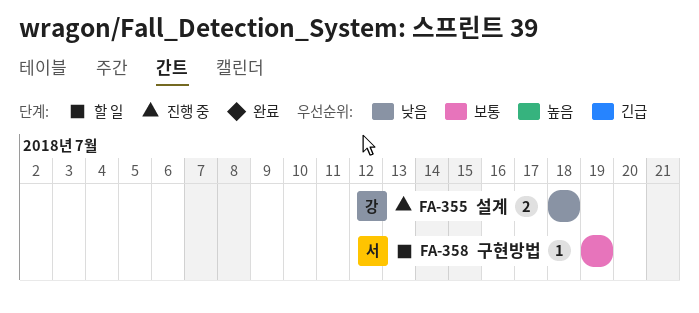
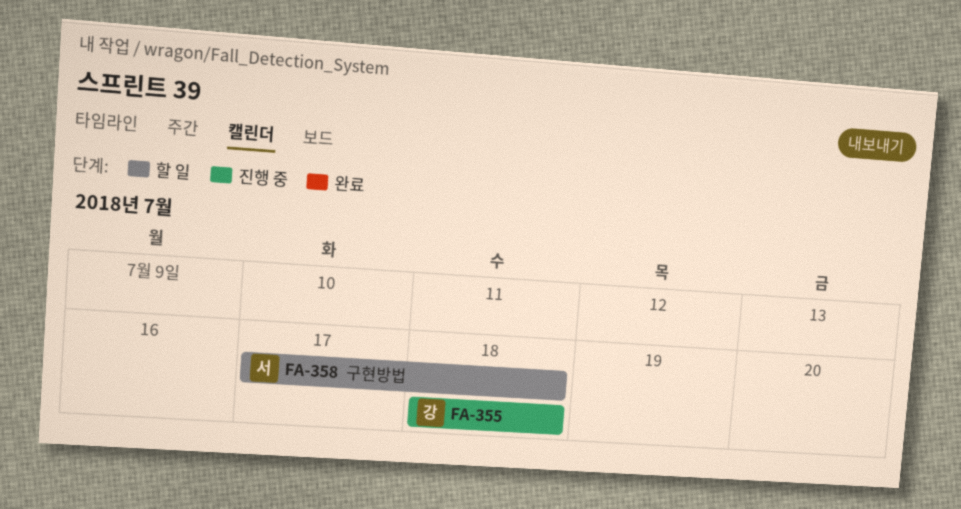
FA-358, start: Jul 19 -> Jul 17
FA-358, due: Jul 19 -> Jul 18

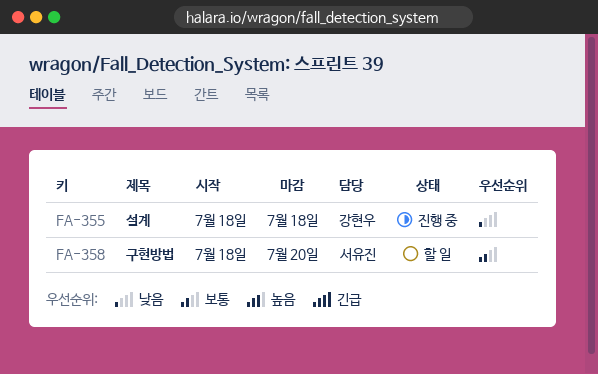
FA-358, start: Jul 17 -> Jul 18
FA-358, due: Jul 18 -> Jul 20

